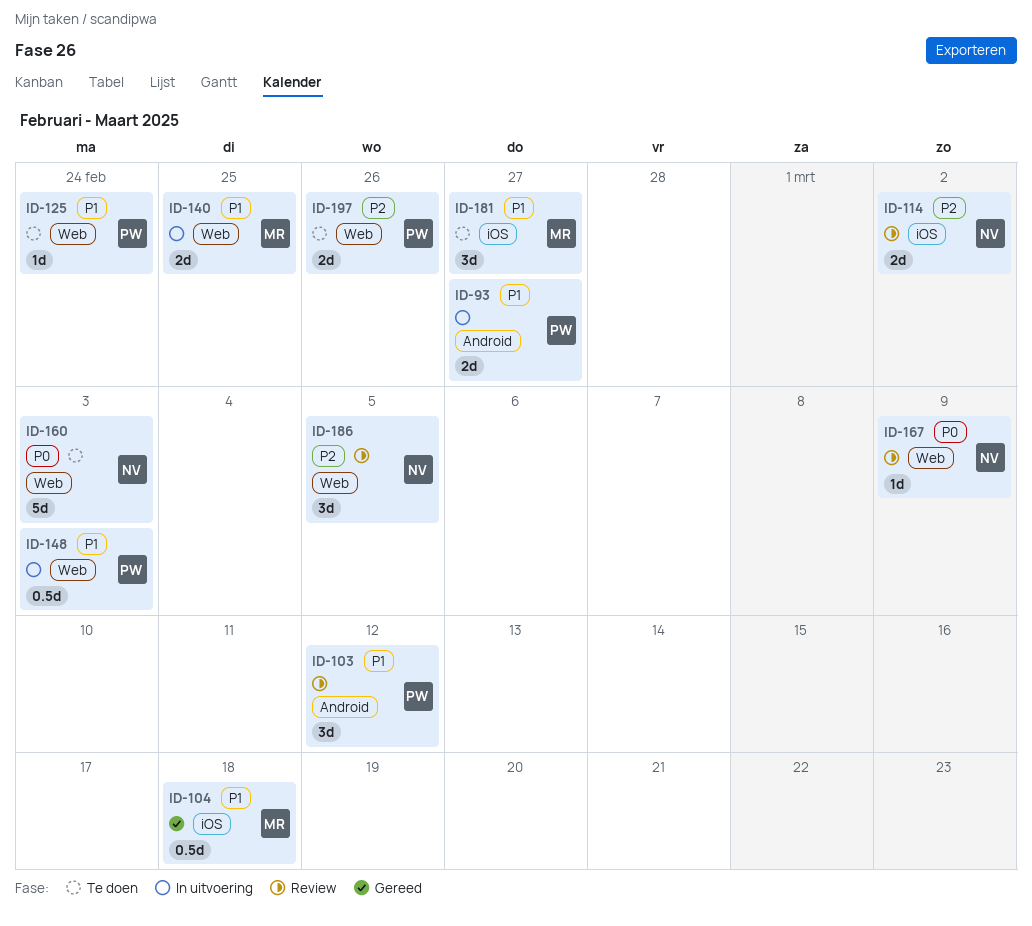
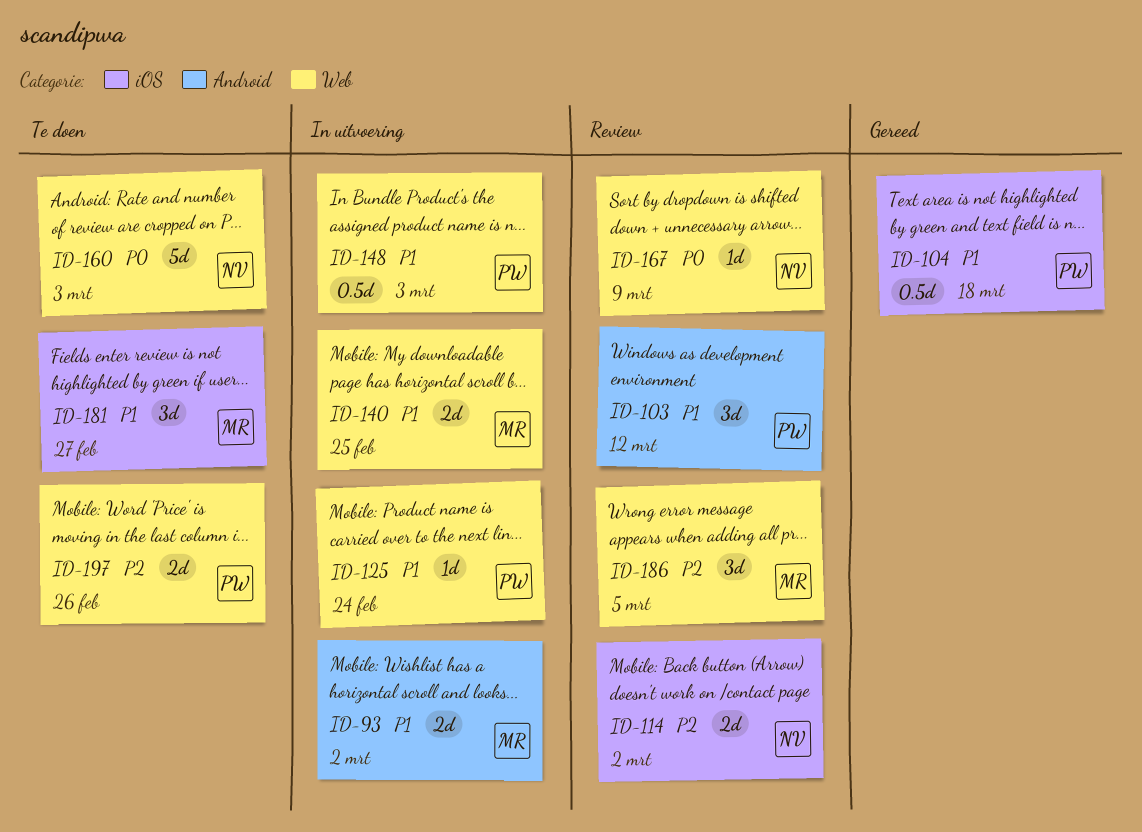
ID-93, owner: PW -> MR
ID-93, due: Feb 27 -> Mar 2
ID-104, owner: MR -> PW
ID-125, status: Te doen -> In uitvoering
ID-186, owner: NV -> MR

